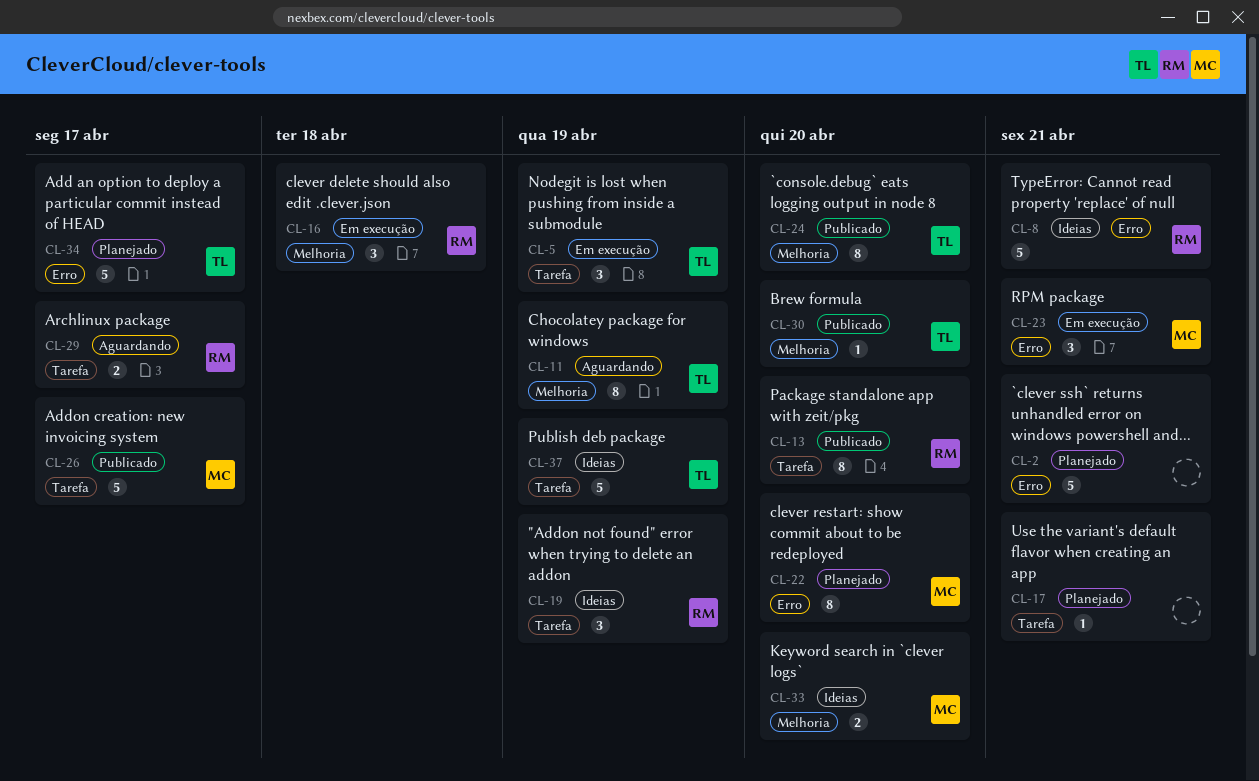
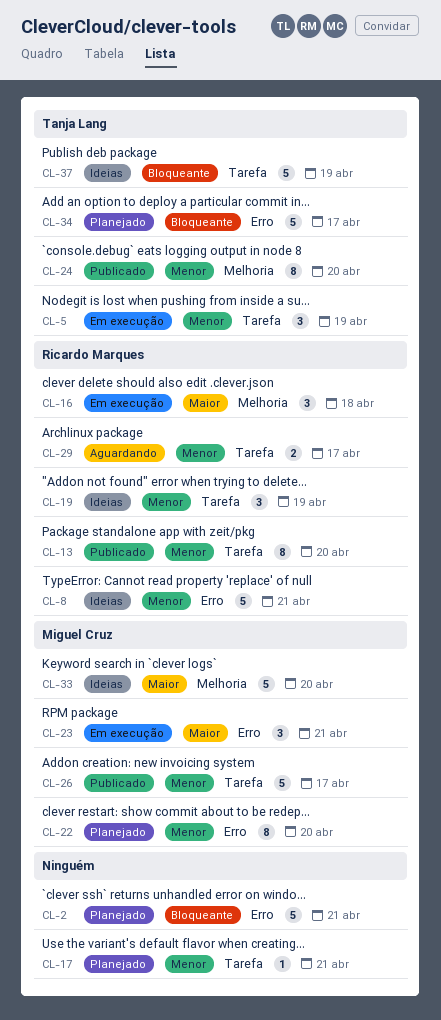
CL-11: present -> none
CL-30: present -> none
CL-33, estimate: 2 -> 5

